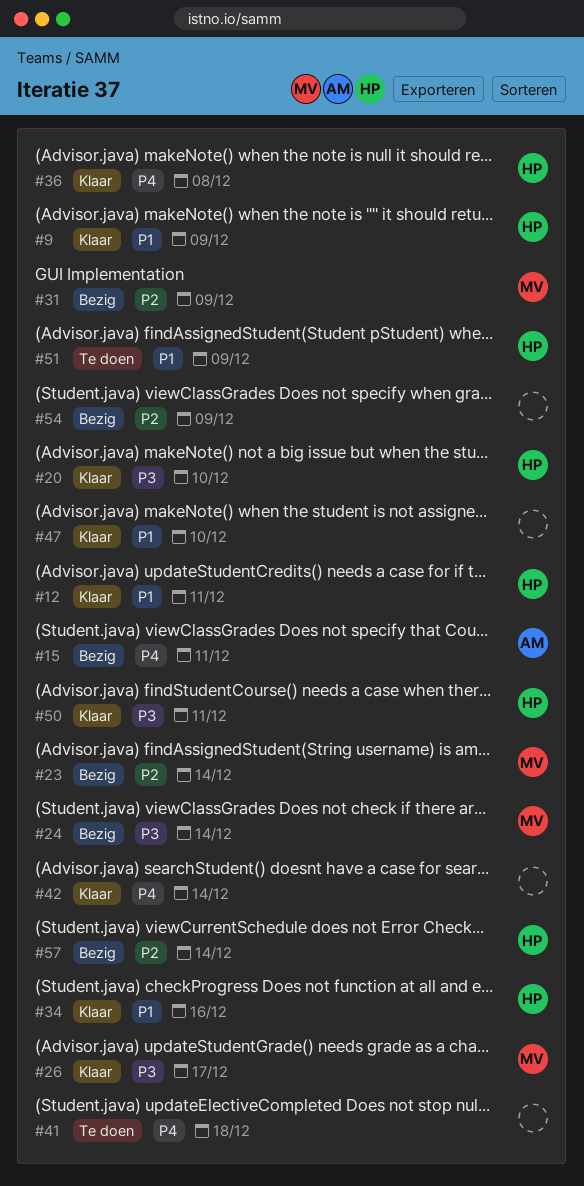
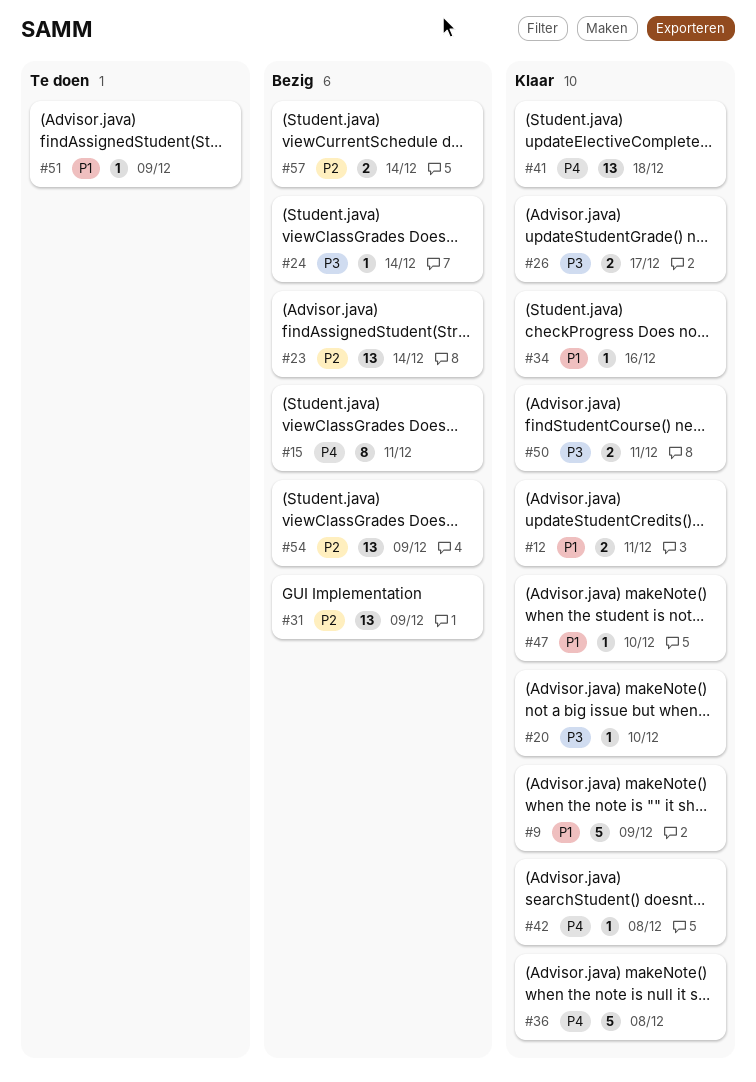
#41, status: Te doen -> Klaar
#42, due: Dec 14 -> Dec 8

